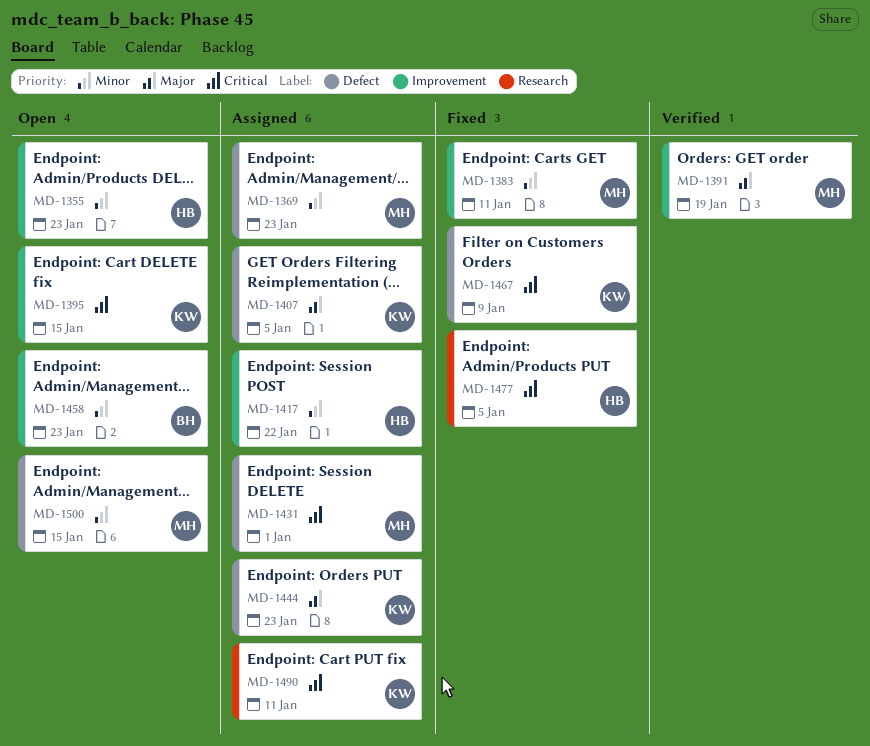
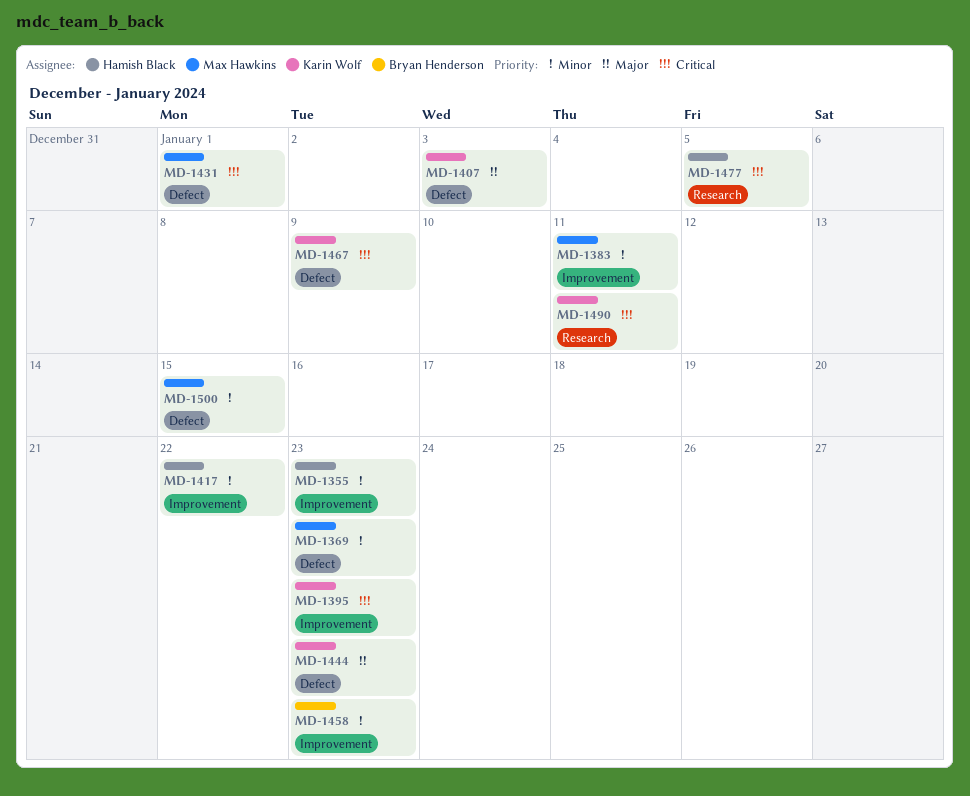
MD-1391: present -> none
MD-1395, due: Jan 15 -> Jan 23
MD-1407, due: Jan 5 -> Jan 3

